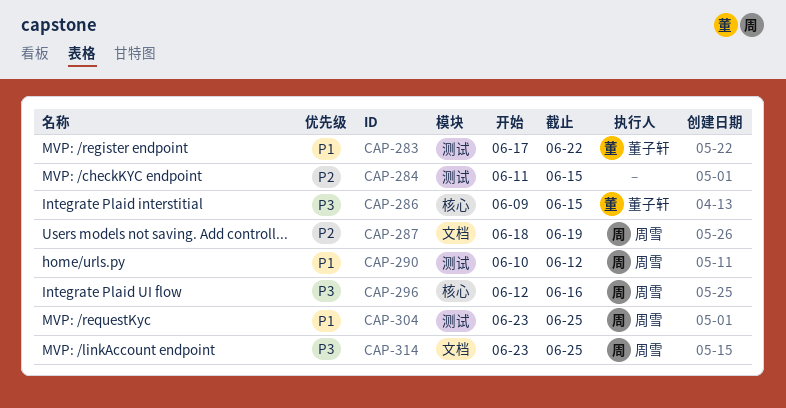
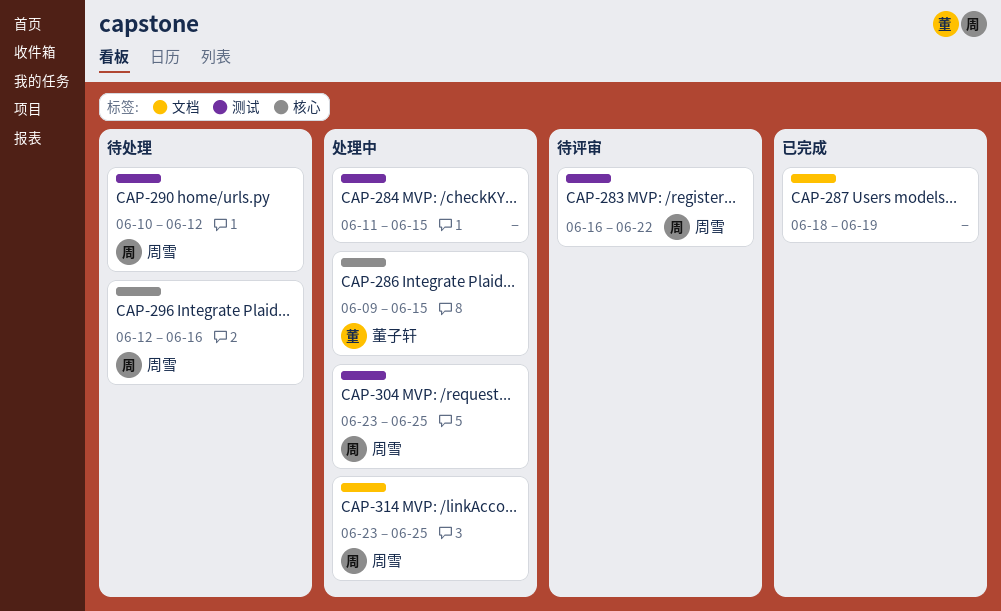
CAP-283, owner: 董子轩 -> 周雪
CAP-283, start: Jun 17 -> Jun 16
CAP-287, owner: 周雪 -> none

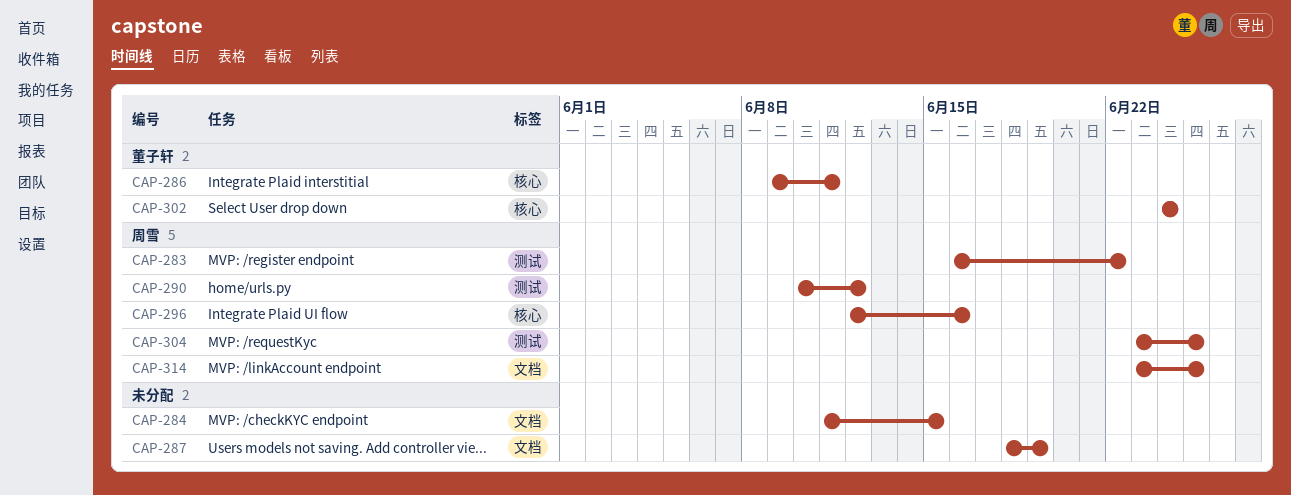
CAP-284, label: 测试 -> 文档
CAP-286, due: Jun 15 -> Jun 11
CAP-302: none -> present

